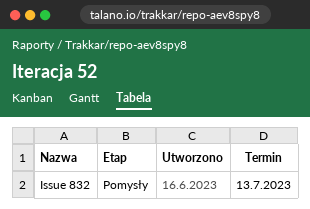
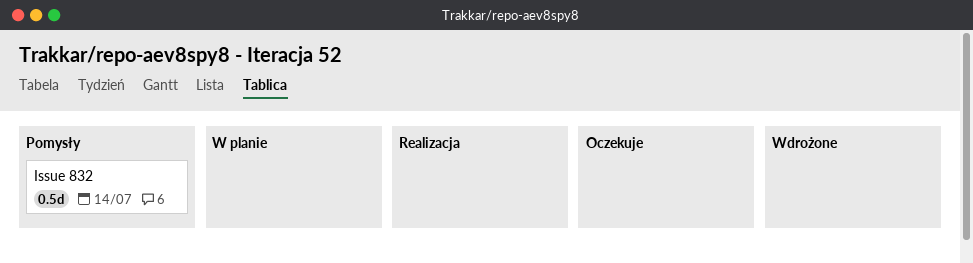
Issue 832, due: Jul 13 -> Jul 14

